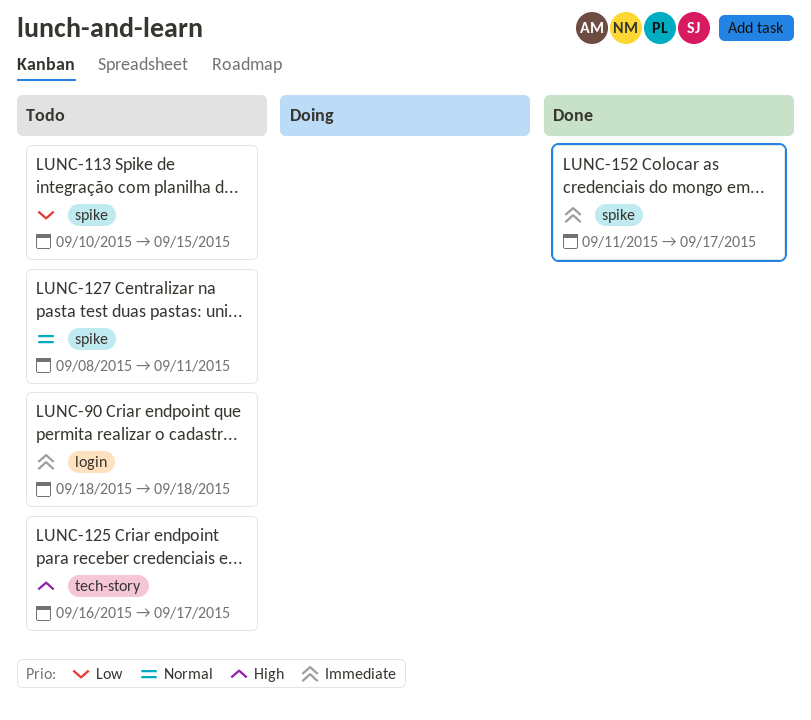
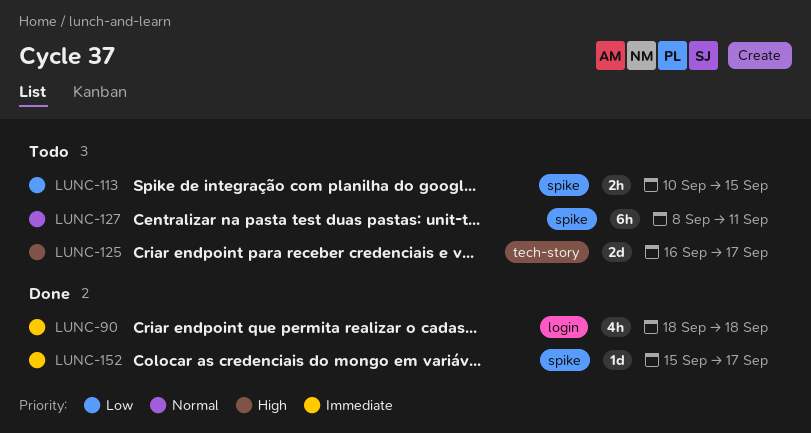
LUNC-90, status: Todo -> Done
LUNC-152, start: Sep 11 -> Sep 15

